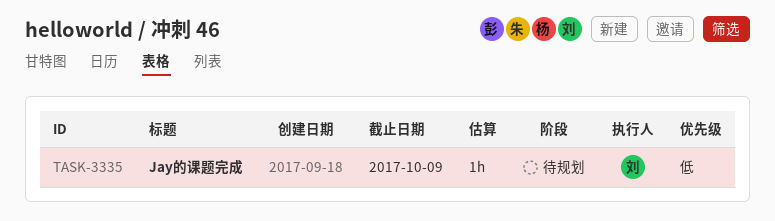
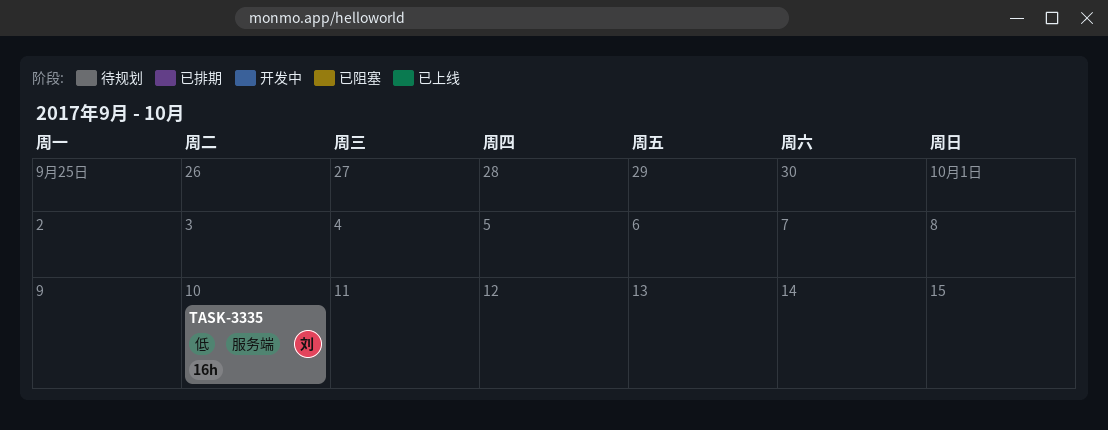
TASK-3335, estimate: 1h -> 16h
TASK-3335, due: Oct 9 -> Oct 10

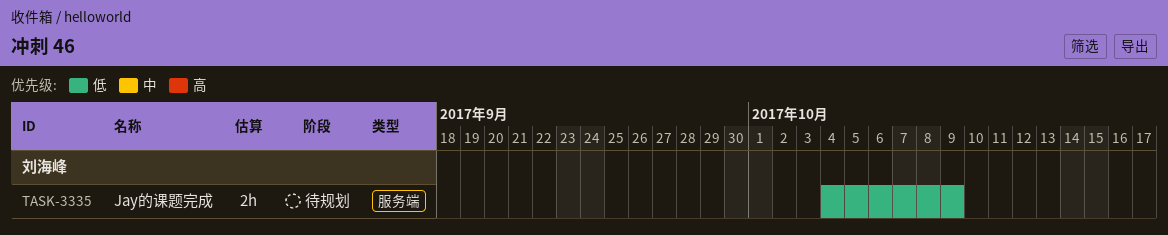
TASK-3335, estimate: 16h -> 2h
TASK-3335, due: Oct 10 -> Oct 9

